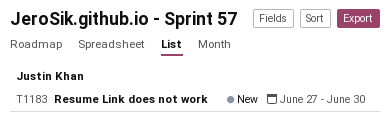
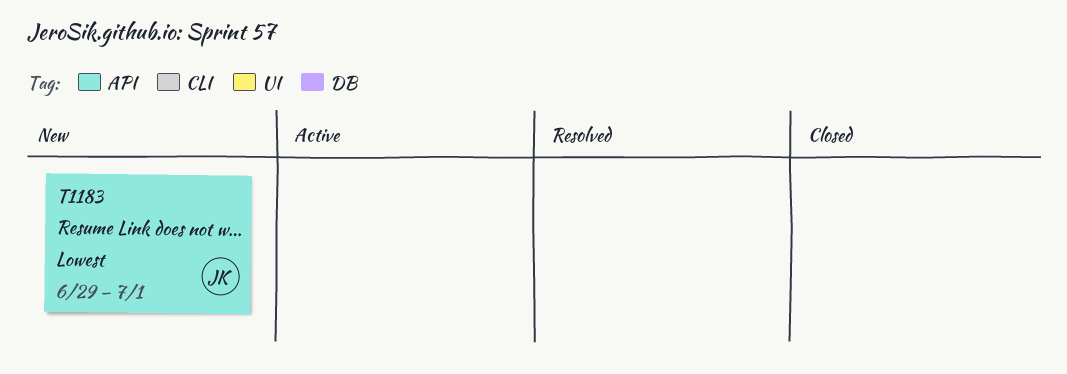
T1183, start: Jun 27 -> Jun 29
T1183, due: Jun 30 -> Jul 1

